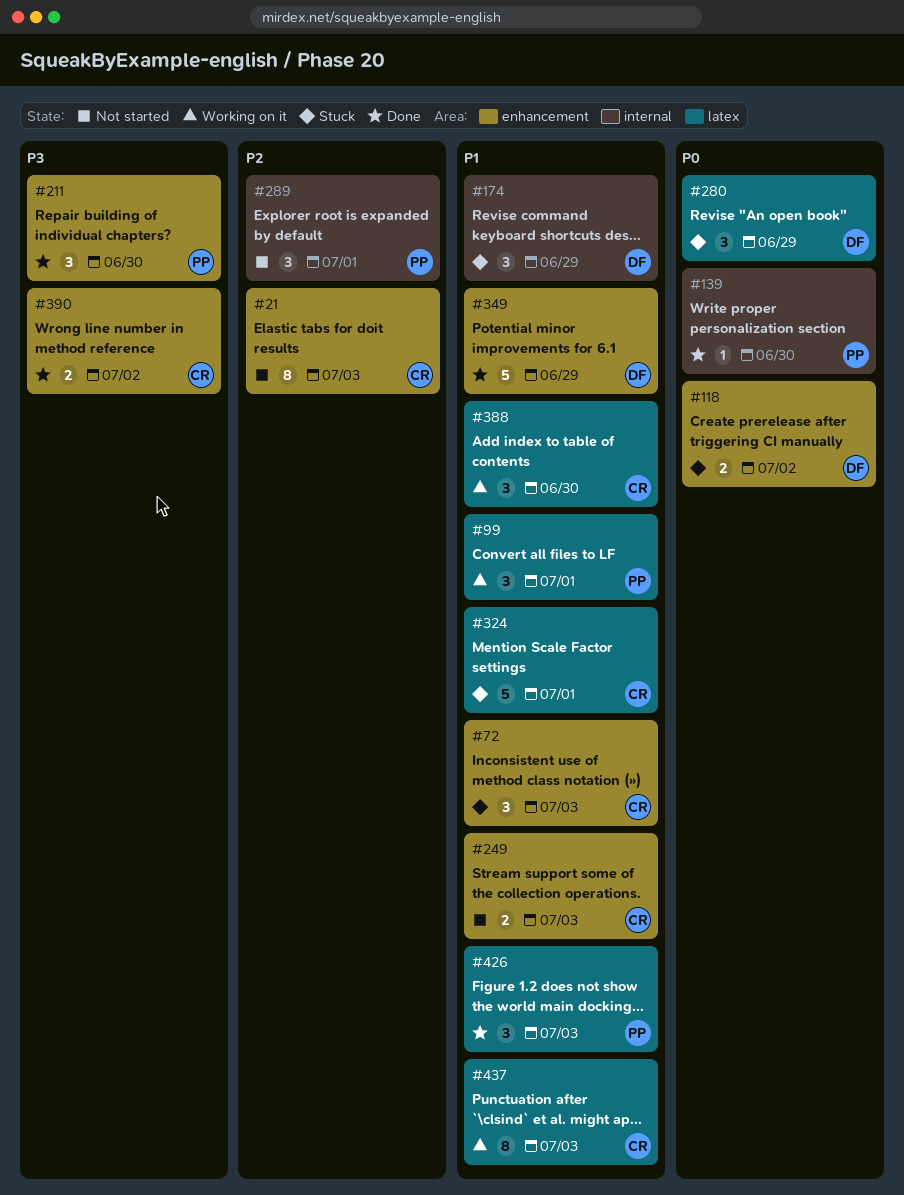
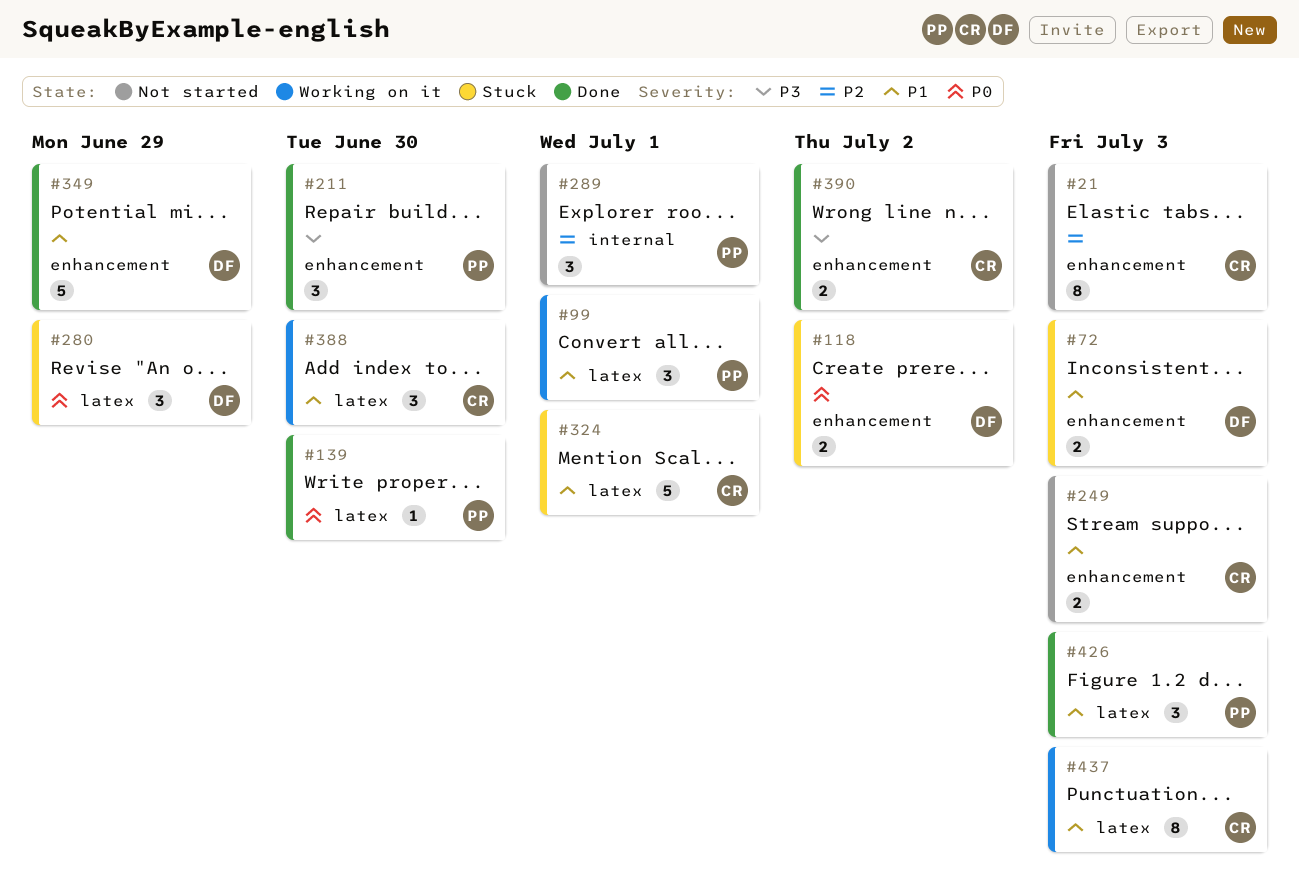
#72, owner: CR -> DF
#72, estimate: 3 -> 2
#139, label: internal -> latex
#174: present -> none

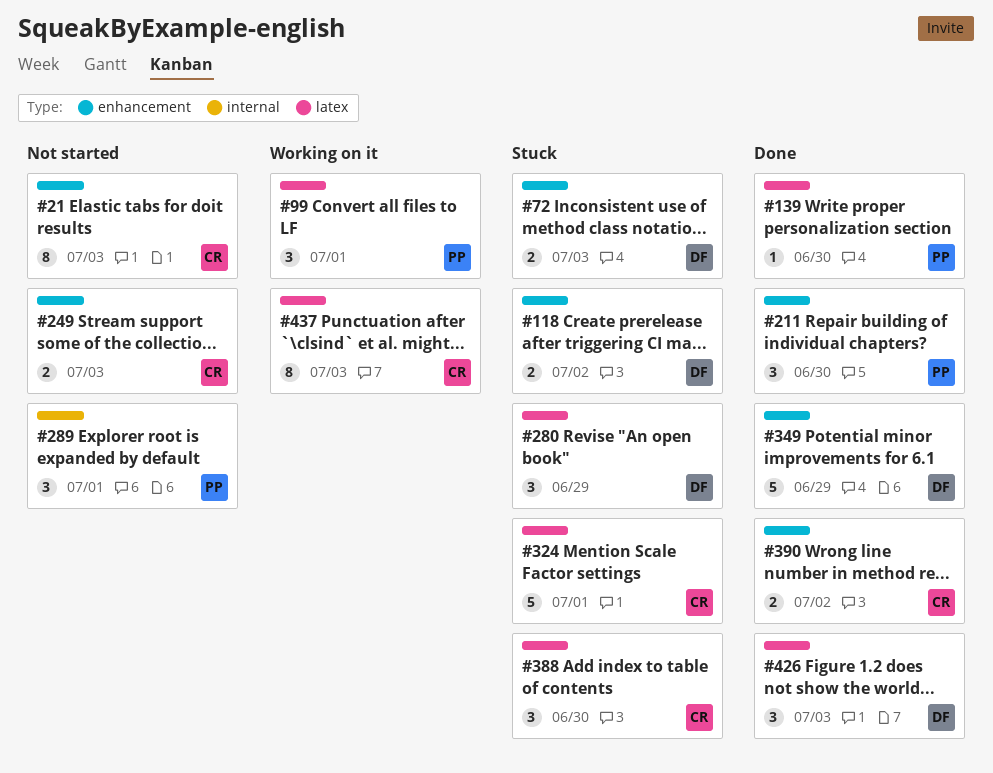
#388, status: Working on it -> Stuck
#426, owner: PP -> DF

